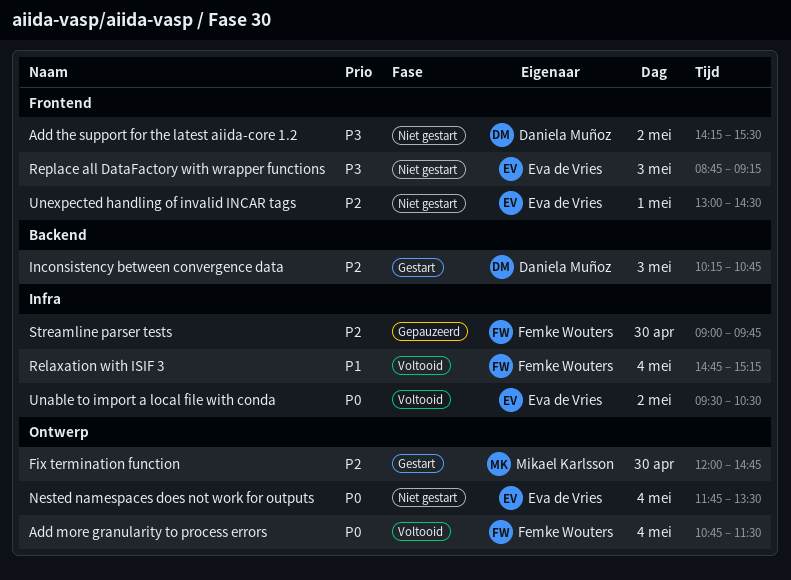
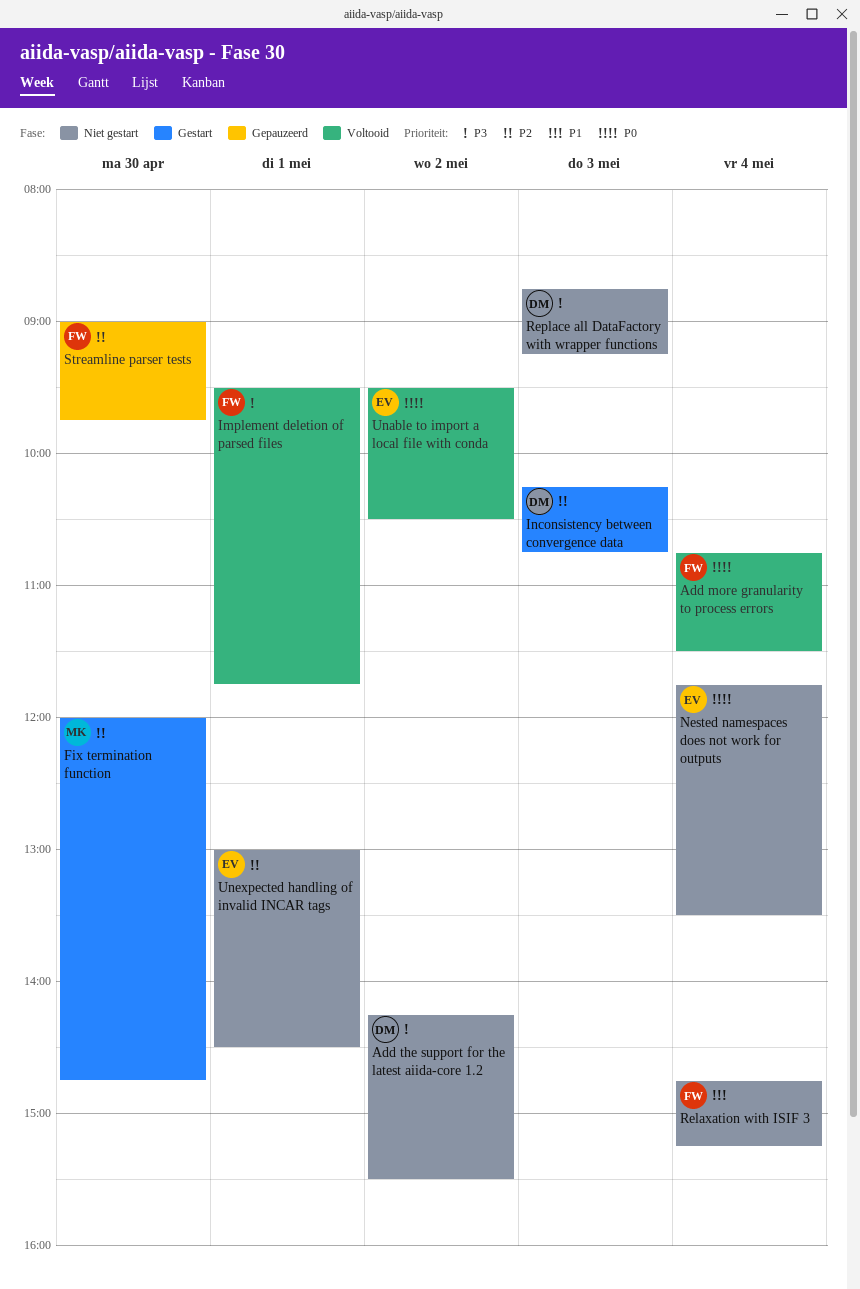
Implement deletion of parsed files: none -> present
Relaxation with ISIF 3, status: Voltooid -> Niet gestart
Replace all DataFactory with wrapper functions, owner: Eva de Vries -> Daniela Muñoz

